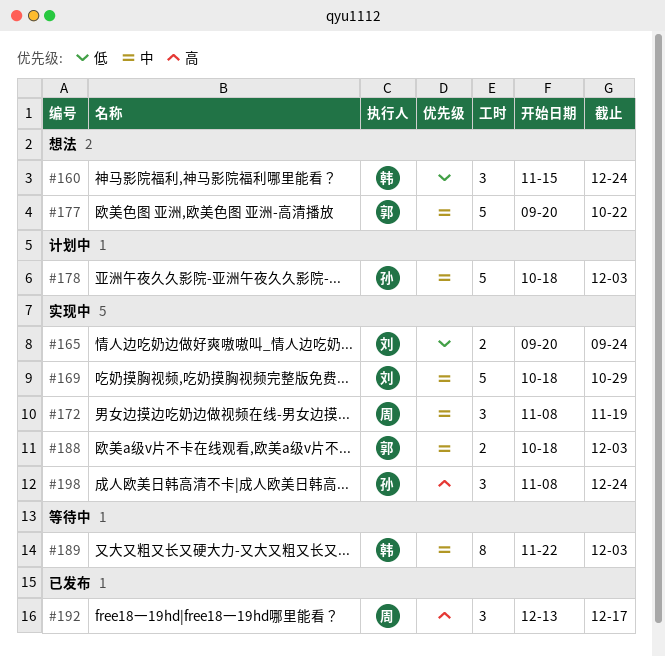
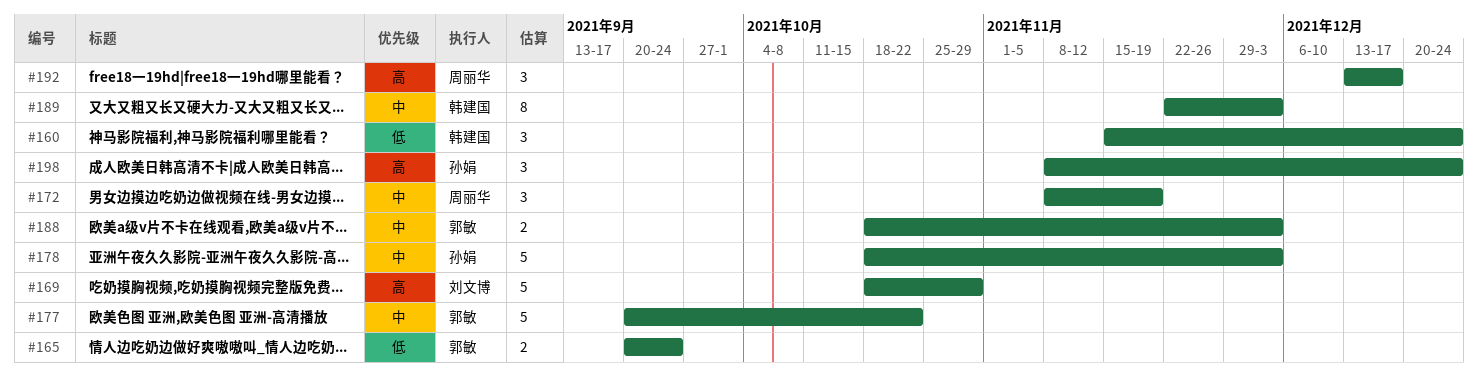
#165, owner: 刘文博 -> 郭敏
#169, priority: 中 -> 高

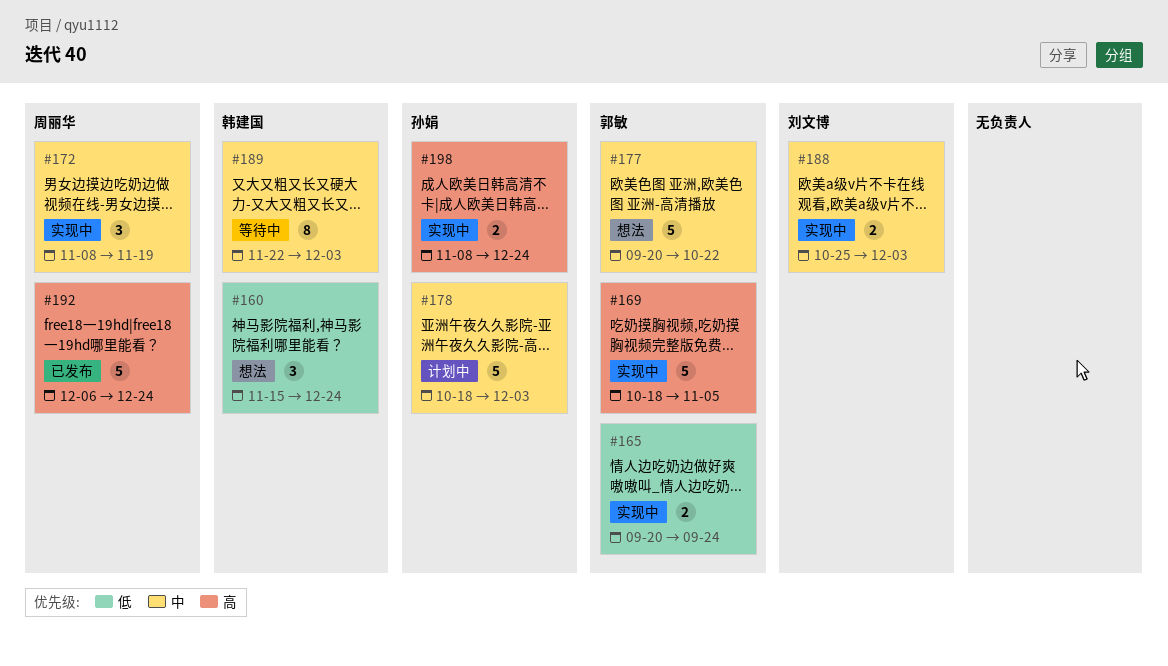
#169, owner: 刘文博 -> 郭敏
#169, due: Oct 29 -> Nov 5
#188, owner: 郭敏 -> 刘文博
#188, start: Oct 18 -> Oct 25
#192, estimate: 3 -> 5
#192, start: Dec 13 -> Dec 6
#192, due: Dec 17 -> Dec 24
#198, estimate: 3 -> 2

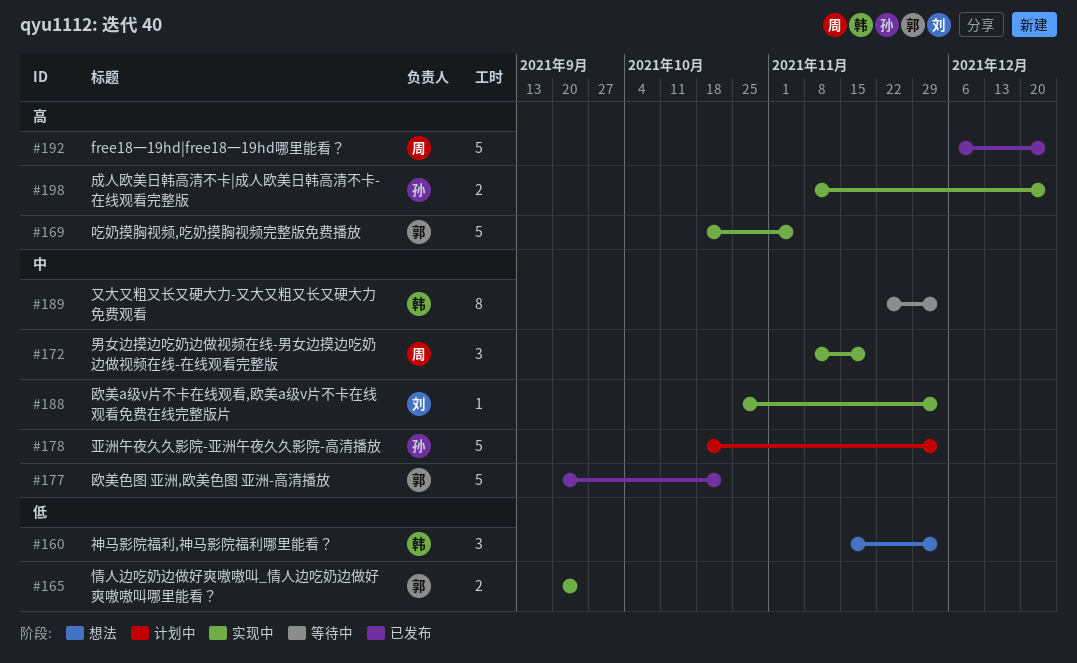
#160, due: Dec 24 -> Dec 3
#177, status: 想法 -> 已发布
#188, estimate: 2 -> 1

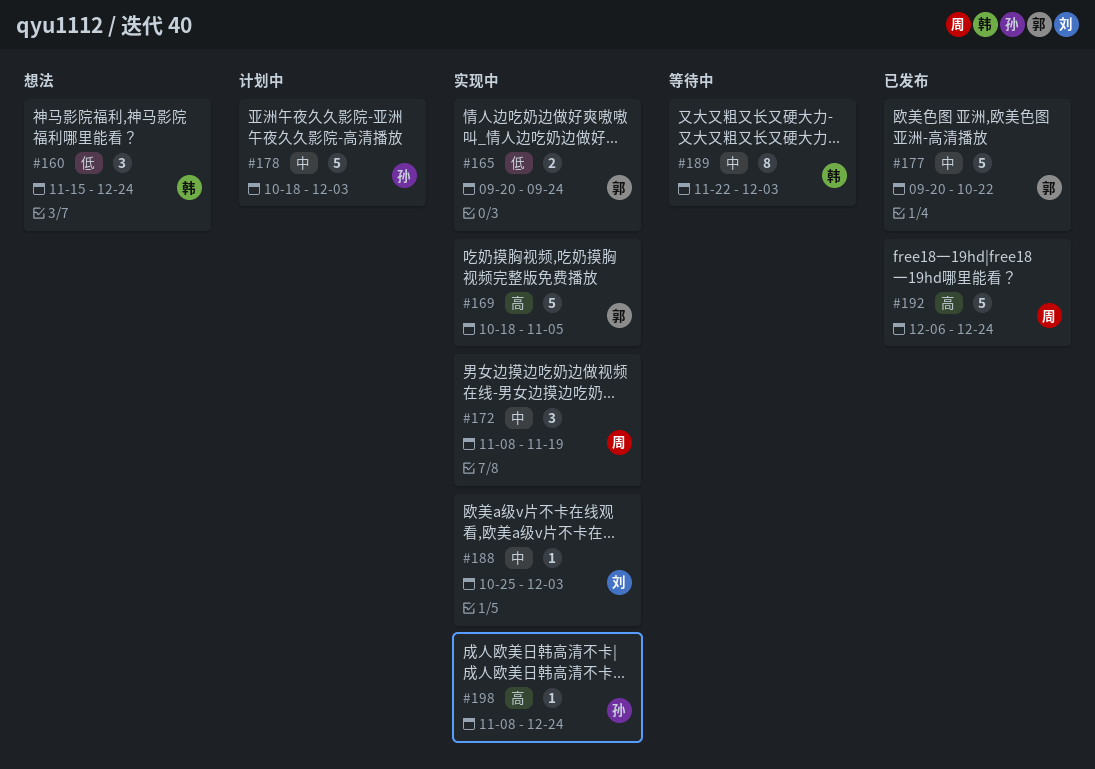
#160, due: Dec 3 -> Dec 24
#198, estimate: 2 -> 1

